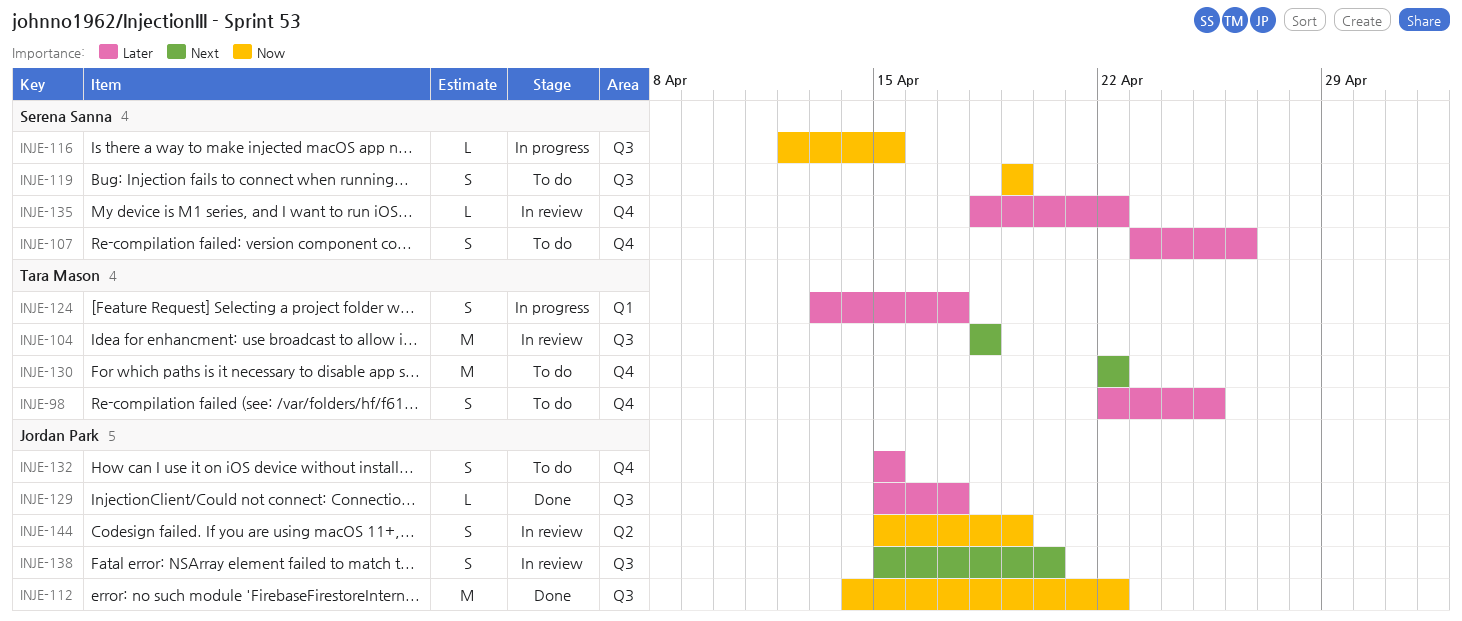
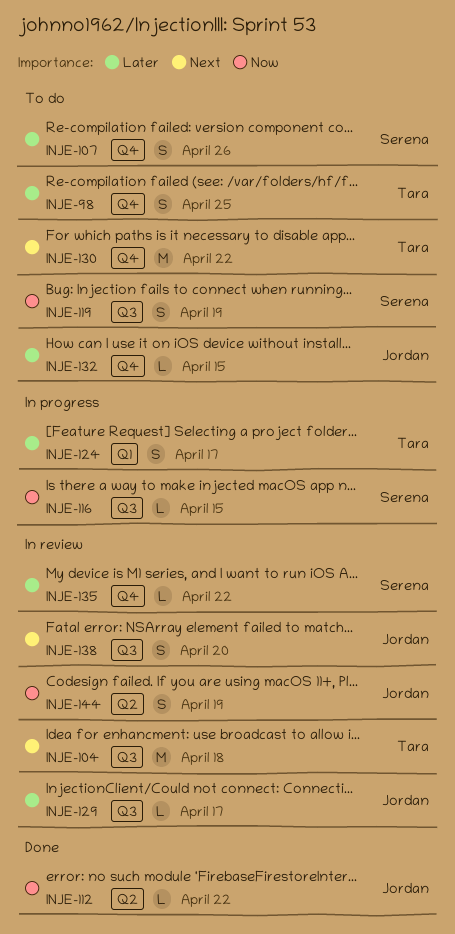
INJE-112, label: Q3 -> Q2
INJE-112, estimate: M -> L
INJE-129, status: Done -> In review
INJE-132, estimate: S -> L

